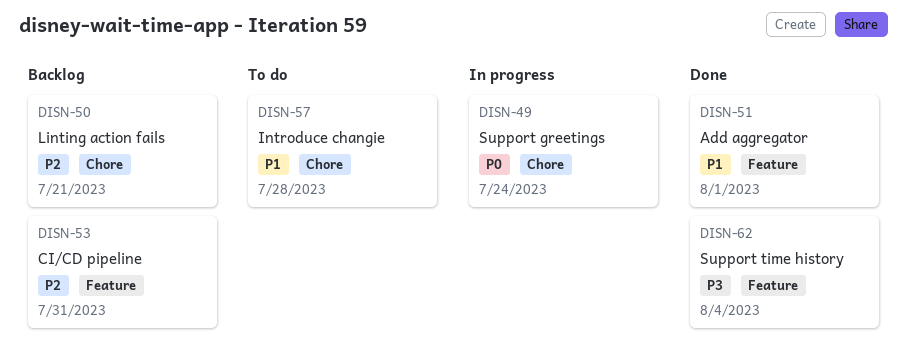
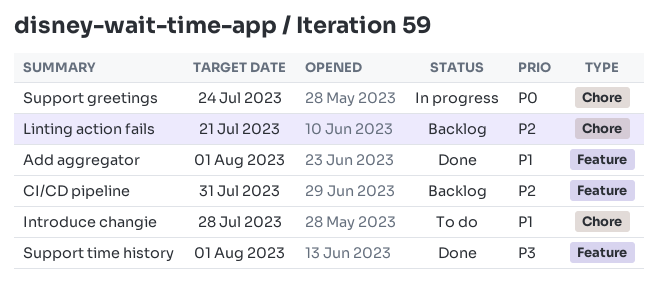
Support time history, due: Aug 4 -> Aug 1

